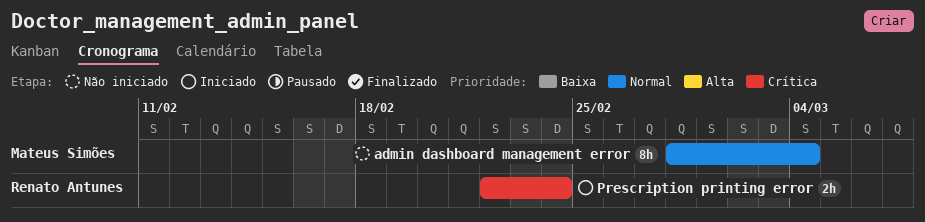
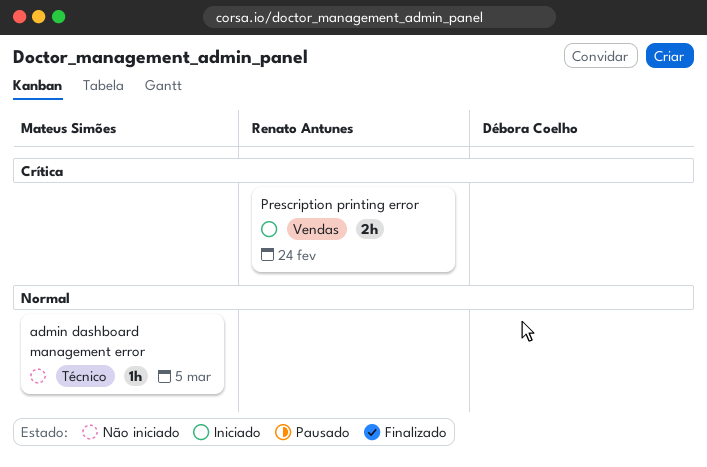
admin dashboard management error, estimate: 8h -> 1h
admin dashboard management error, due: Mar 4 -> Mar 5

